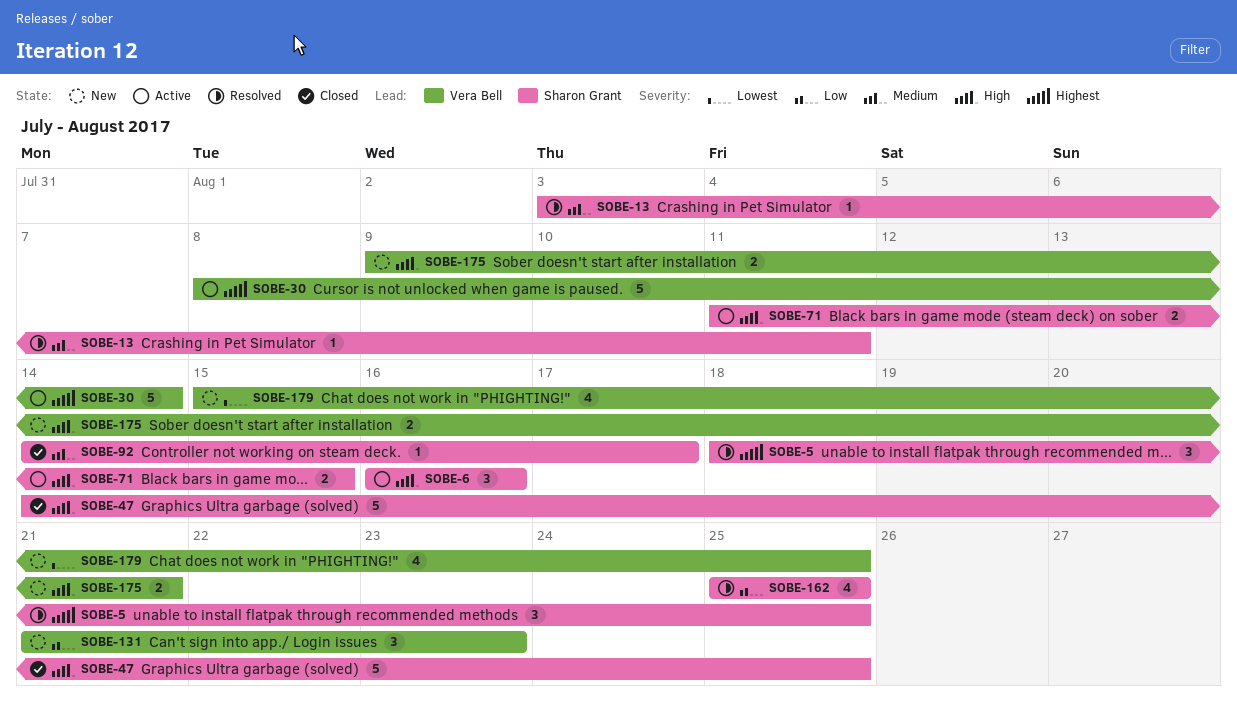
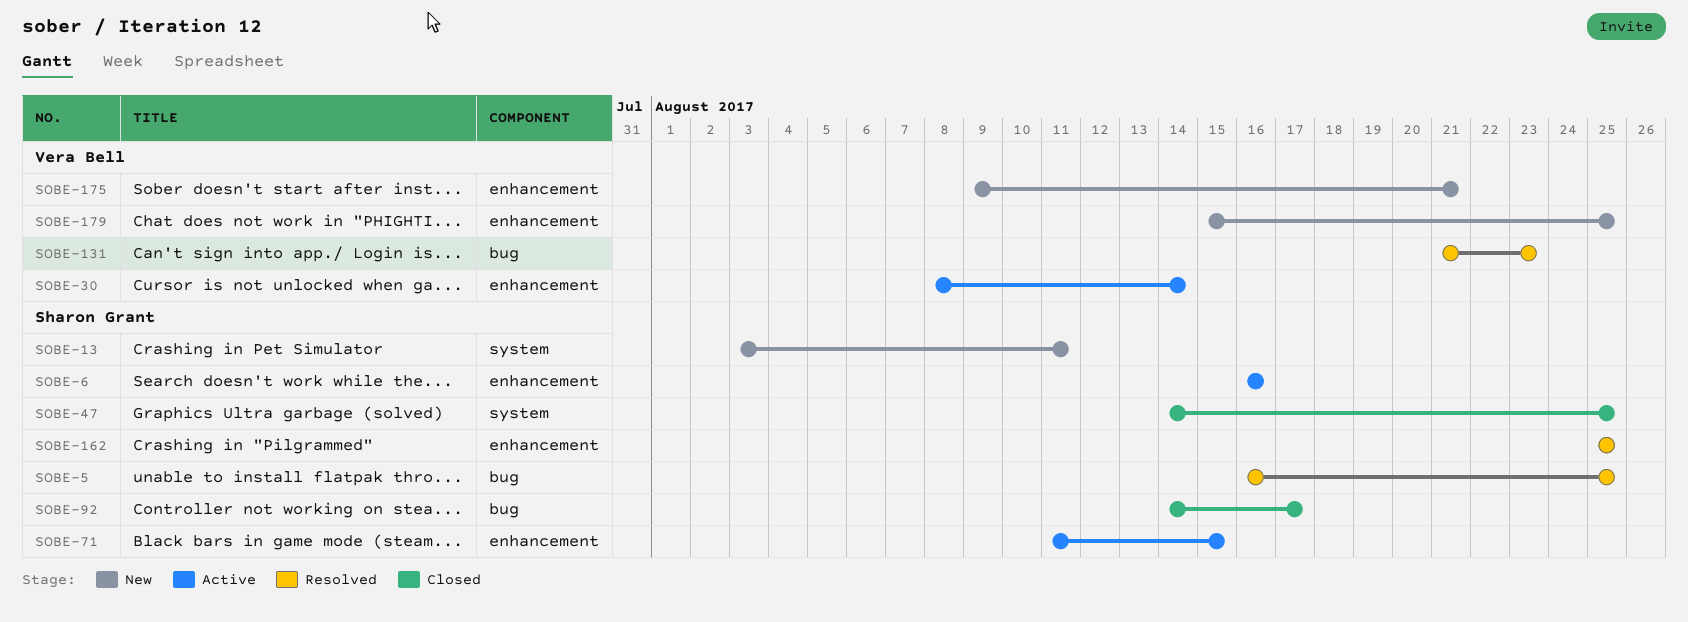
SOBE-5, start: Aug 18 -> Aug 16
SOBE-13, status: Resolved -> New
SOBE-131, status: New -> Resolved

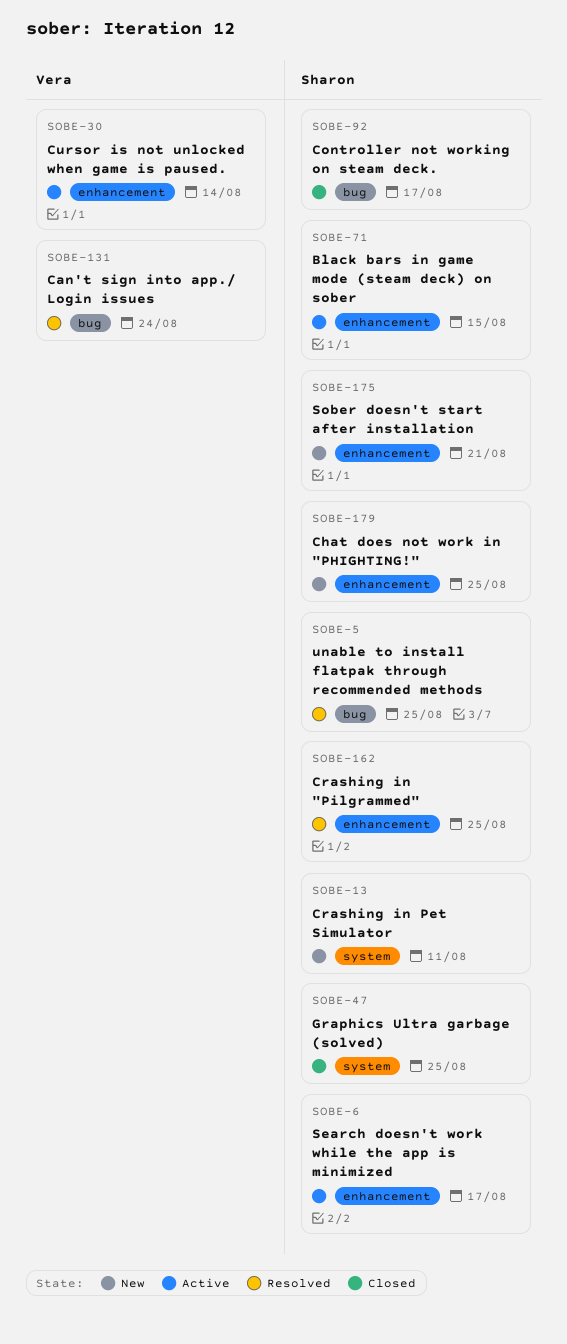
SOBE-6, due: Aug 16 -> Aug 17
SOBE-131, due: Aug 23 -> Aug 24
SOBE-175, owner: Vera Bell -> Sharon Grant
SOBE-179, owner: Vera Bell -> Sharon Grant

